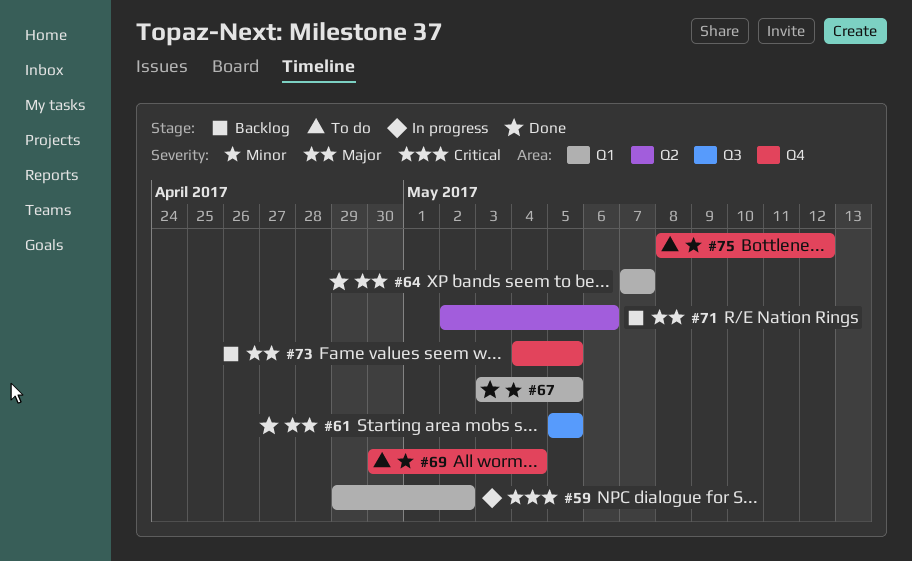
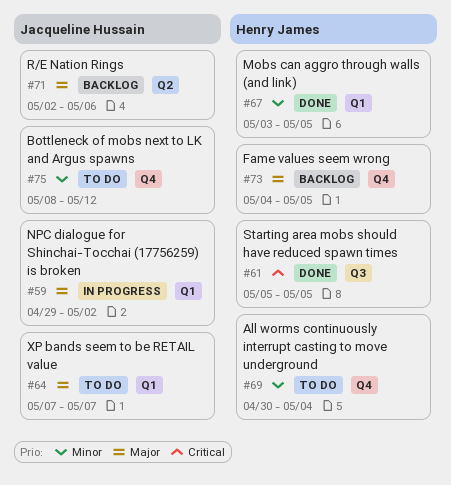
#59, priority: Critical -> Major
#61, priority: Major -> Critical
#64, status: Done -> To do

